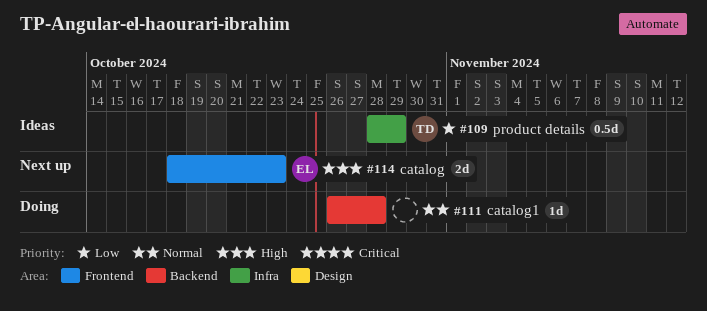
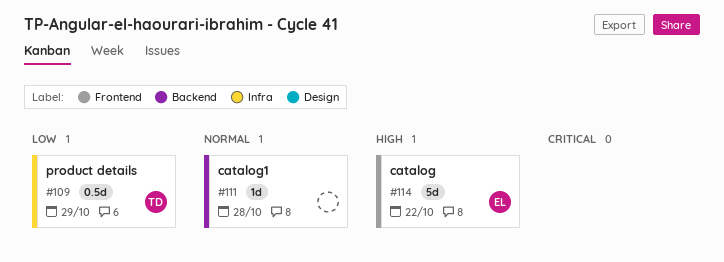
#114, estimate: 2d -> 5d
#114, due: Oct 23 -> Oct 22

